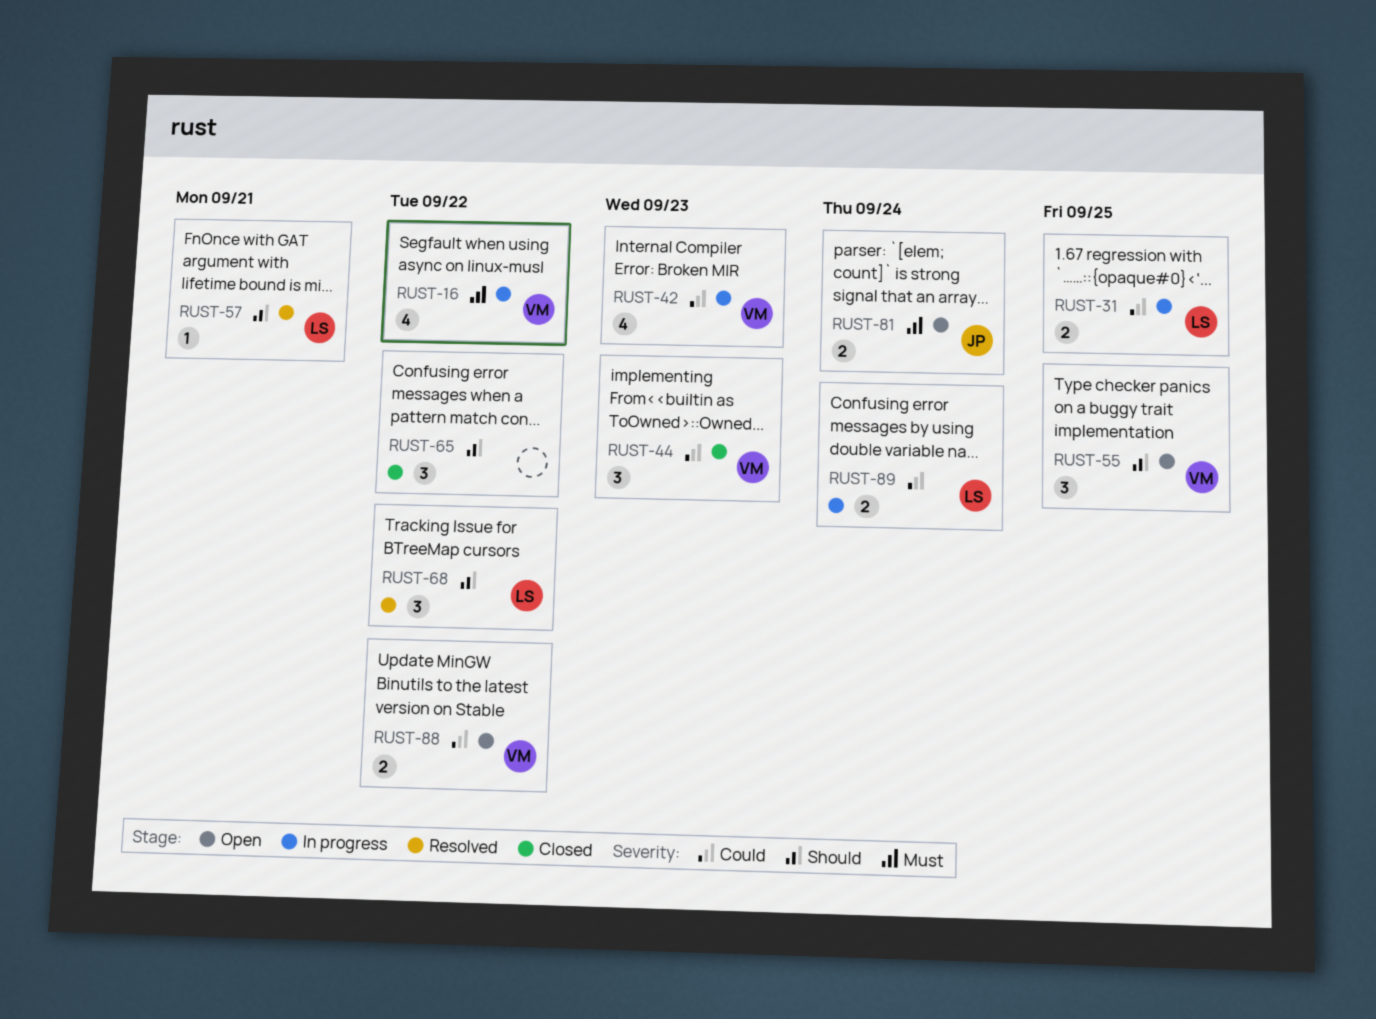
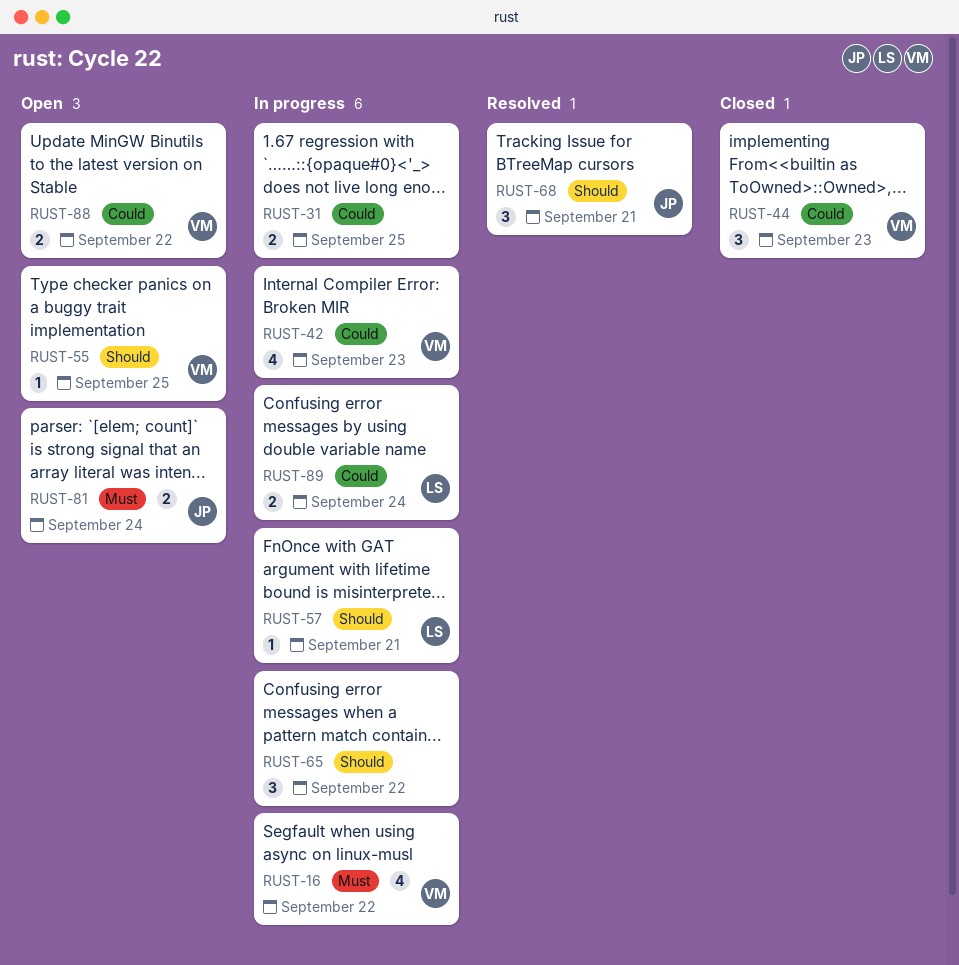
RUST-31, owner: LS -> none
RUST-55, estimate: 3 -> 1
RUST-57, status: Resolved -> In progress
RUST-65, status: Closed -> In progress
RUST-68, owner: LS -> JP
RUST-68, due: Sep 22 -> Sep 21

